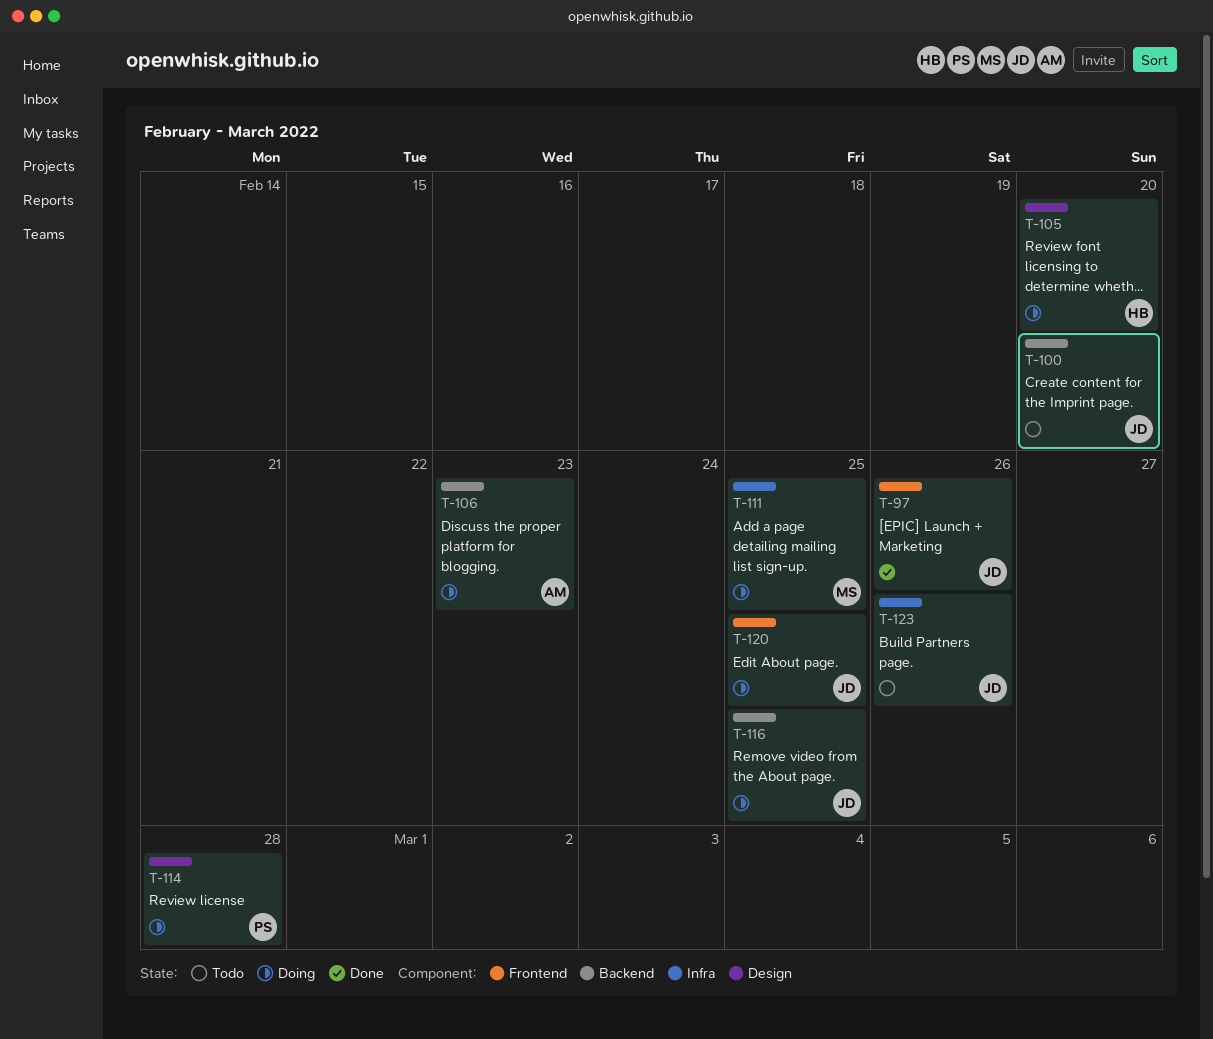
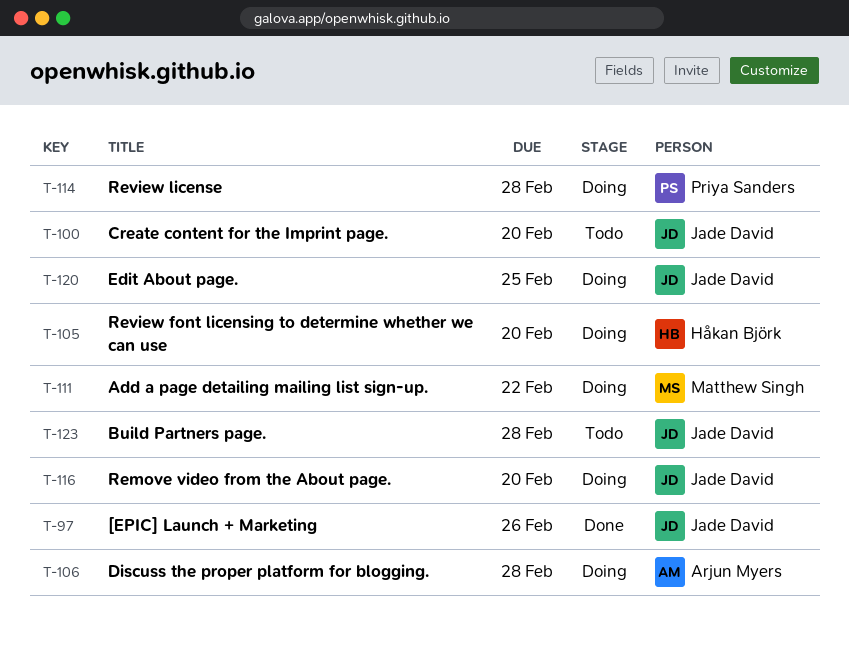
T-106, due: Feb 23 -> Feb 28
T-111, due: Feb 25 -> Feb 22
T-116, due: Feb 25 -> Feb 20
T-123, due: Feb 26 -> Feb 28

